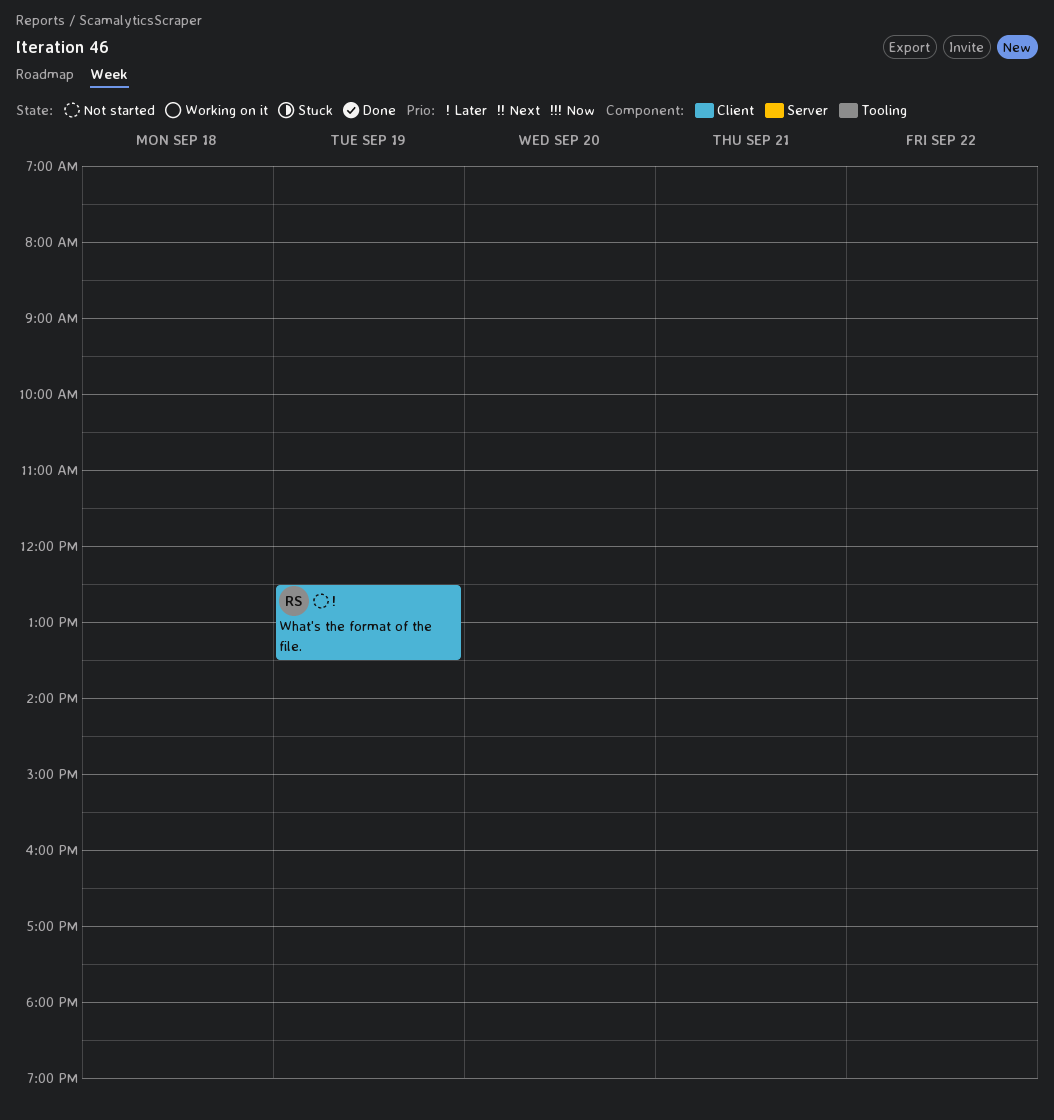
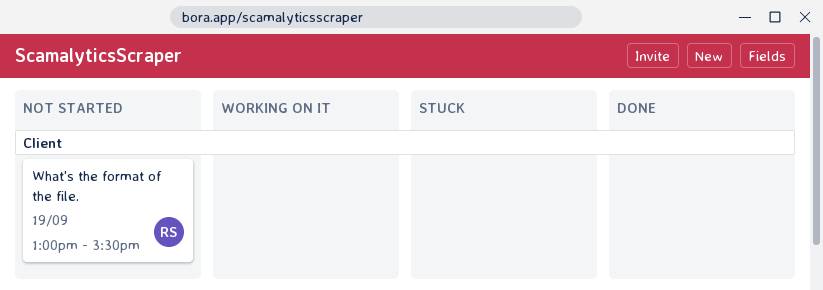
What's the format of the file., begins: 12:30 -> 13:00
What's the format of the file., ends: 13:30 -> 15:30

